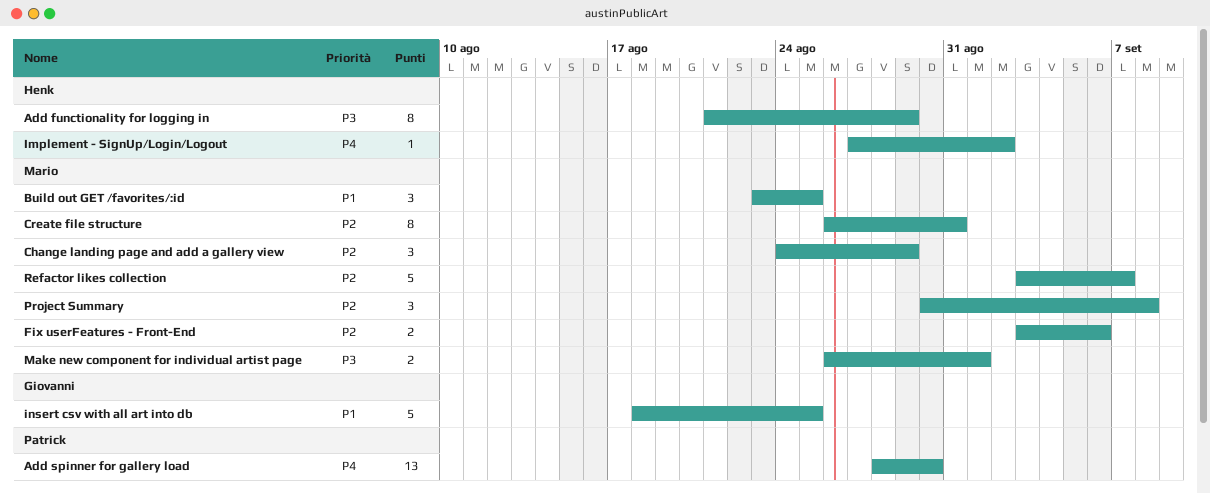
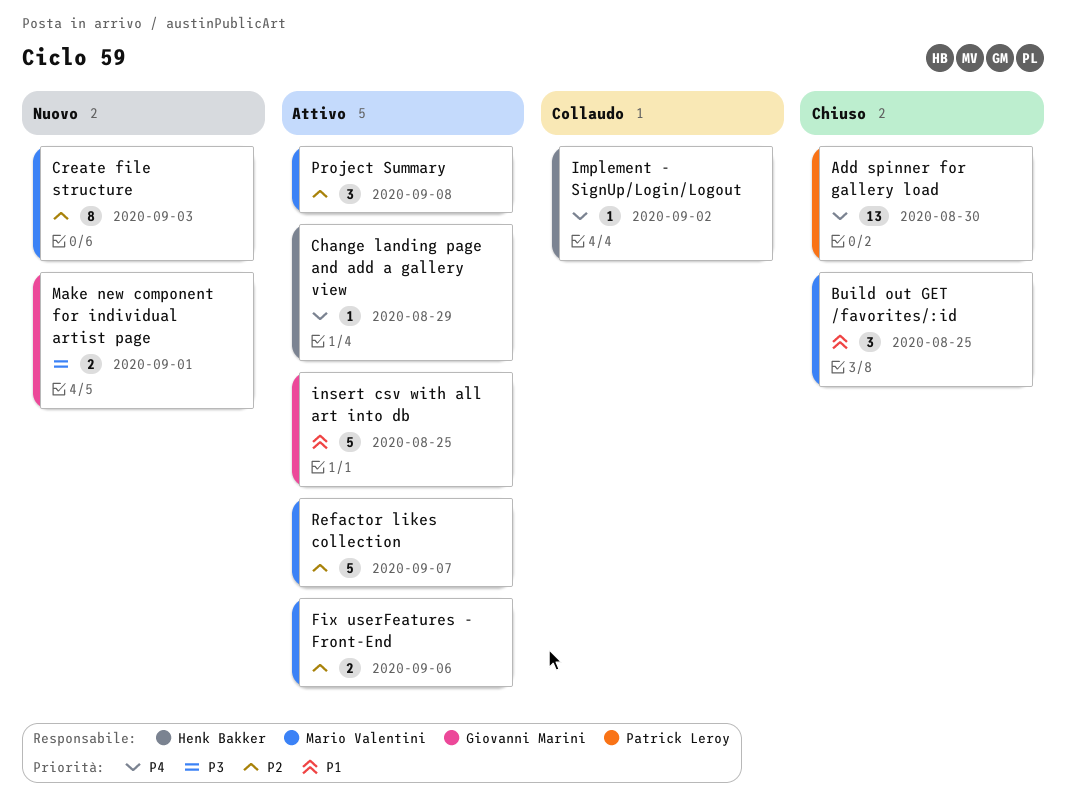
Add functionality for logging in: present -> none
Change landing page and add a gallery view, owner: Mario Valentini -> Henk Bakker
Change landing page and add a gallery view, priority: P2 -> P4
Change landing page and add a gallery view, estimate: 3 -> 1
Create file structure, due: Aug 31 -> Sep 3
Make new component for individual artist page, owner: Mario Valentini -> Giovanni Marini

